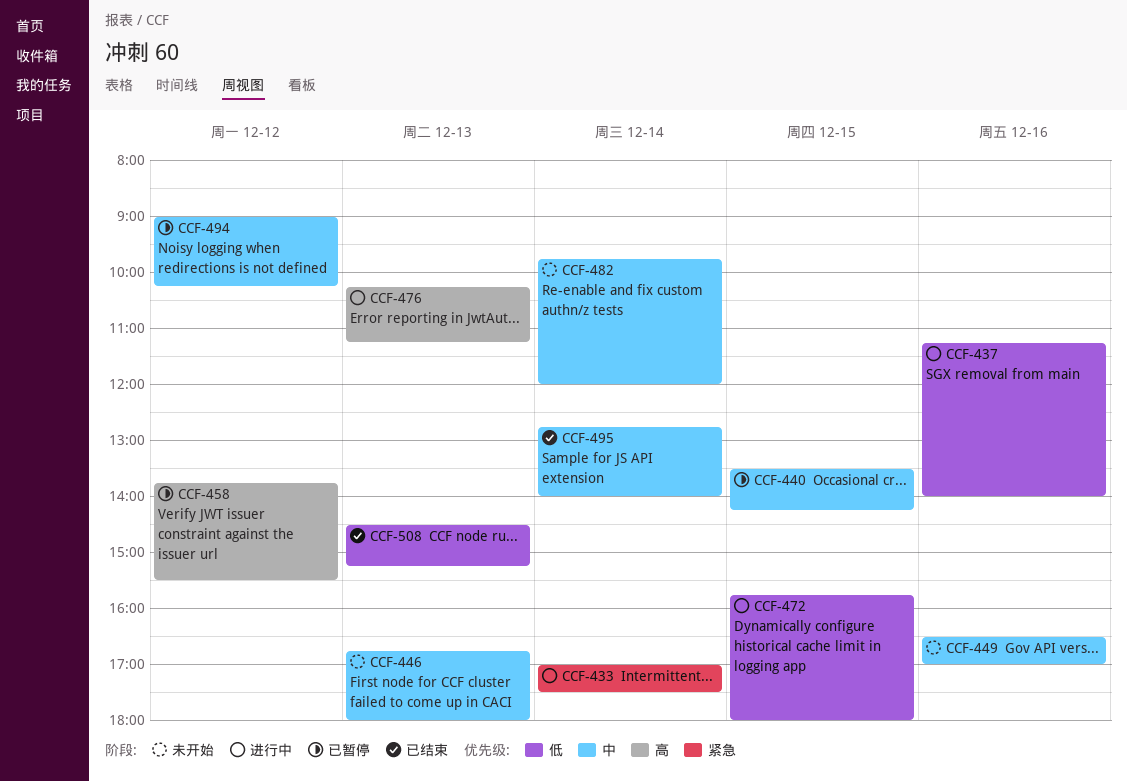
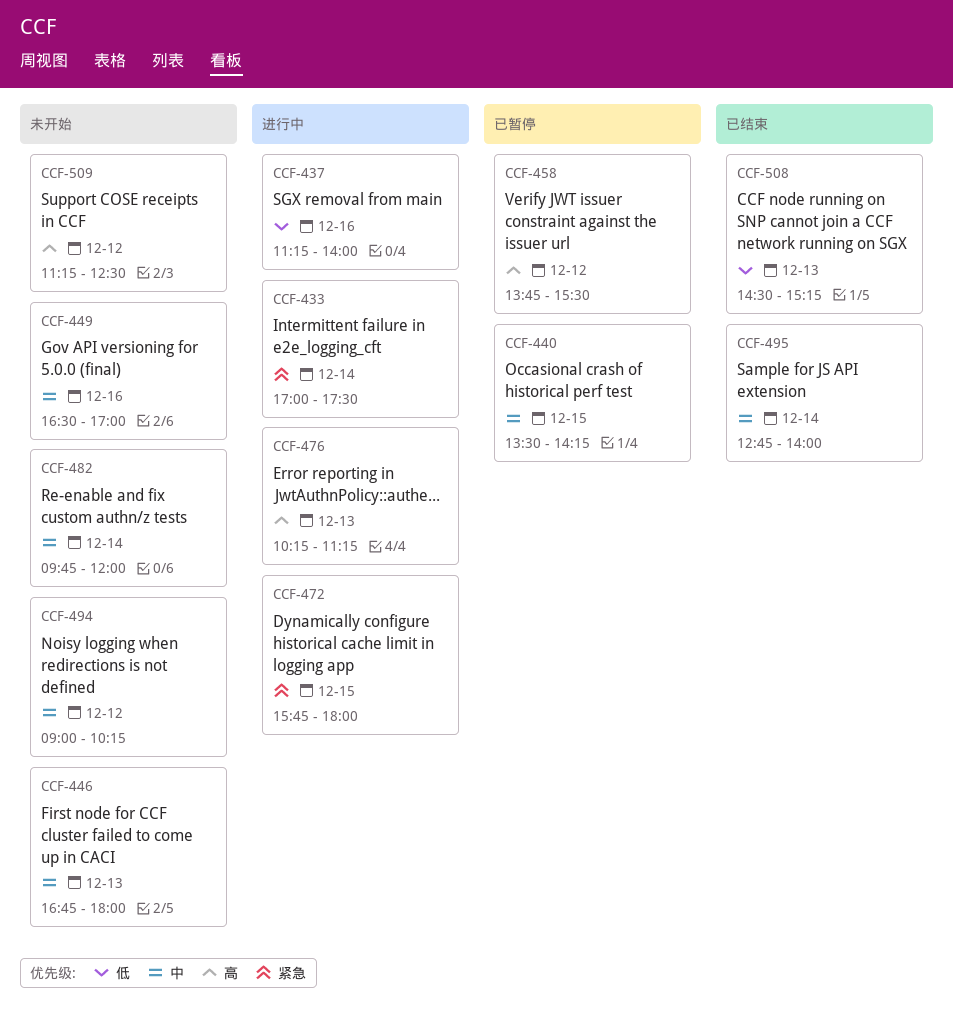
CCF-472, priority: 低 -> 紧急
CCF-494, status: 已暂停 -> 未开始
CCF-509: none -> present

